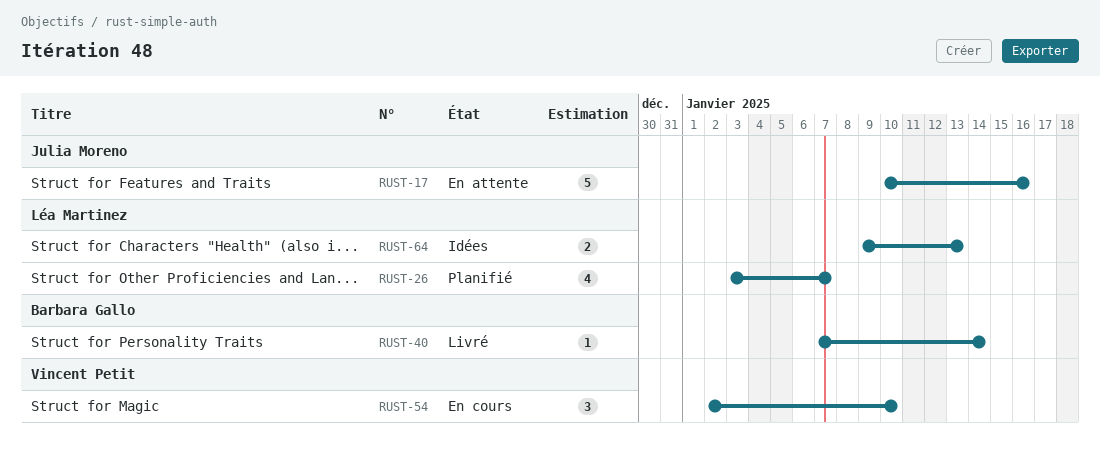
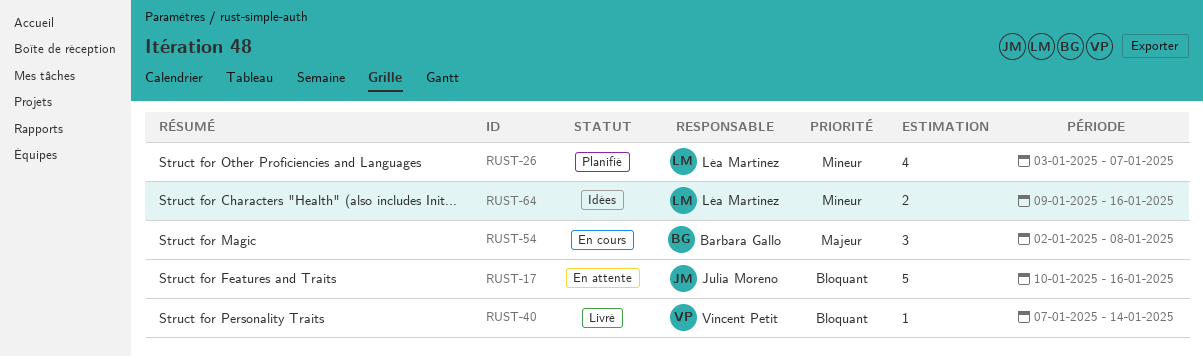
RUST-40, owner: Barbara Gallo -> Vincent Petit
RUST-54, owner: Vincent Petit -> Barbara Gallo
RUST-54, due: Jan 10 -> Jan 8
RUST-64, due: Jan 13 -> Jan 16

